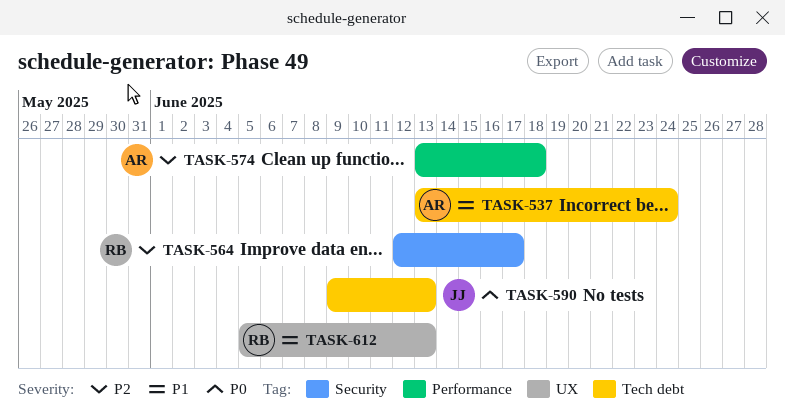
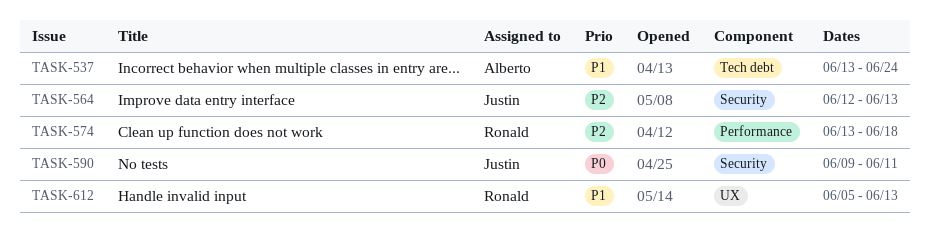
TASK-564, owner: Ronald -> Justin
TASK-564, due: Jun 17 -> Jun 13
TASK-574, owner: Alberto -> Ronald
TASK-590, label: Tech debt -> Security
TASK-590, due: Jun 13 -> Jun 11

